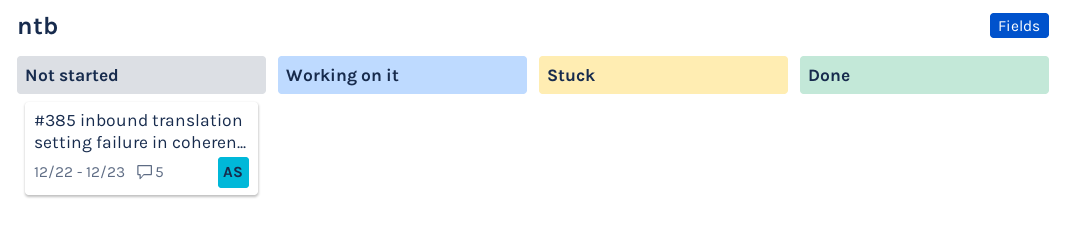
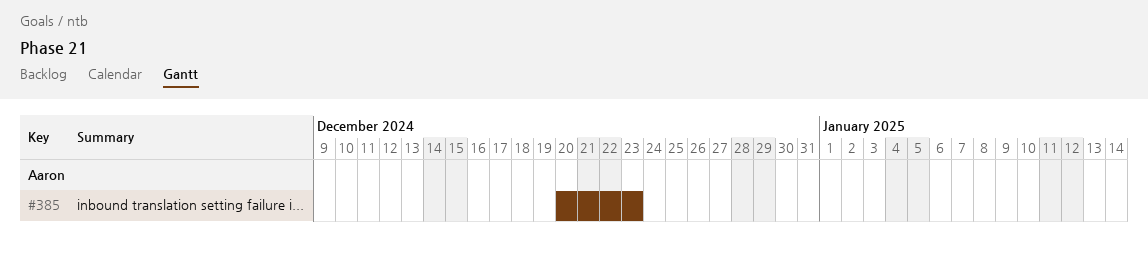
#385, start: Dec 22 -> Dec 20

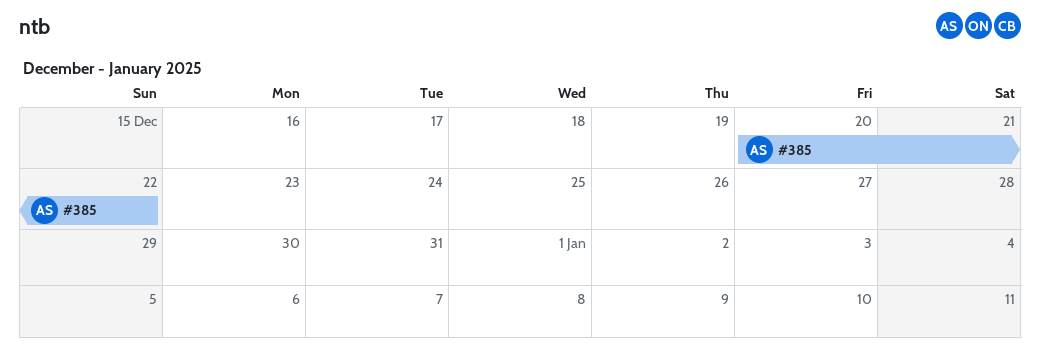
#385, due: Dec 23 -> Dec 22

